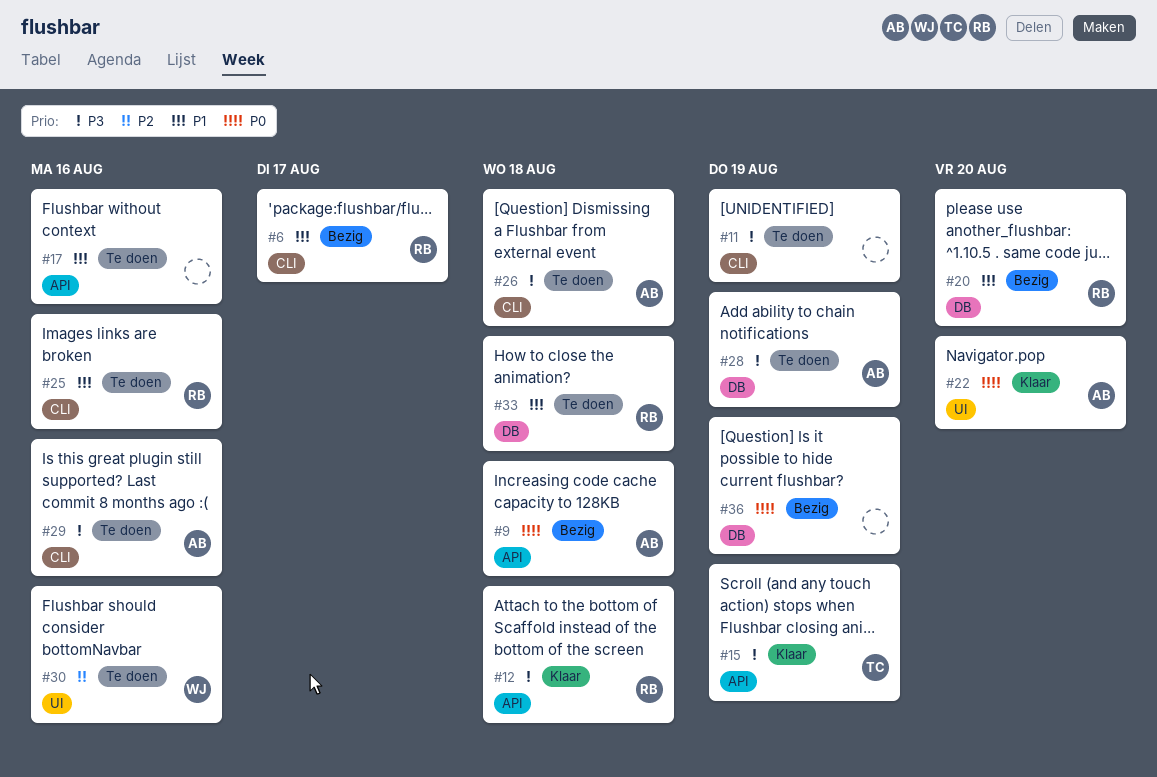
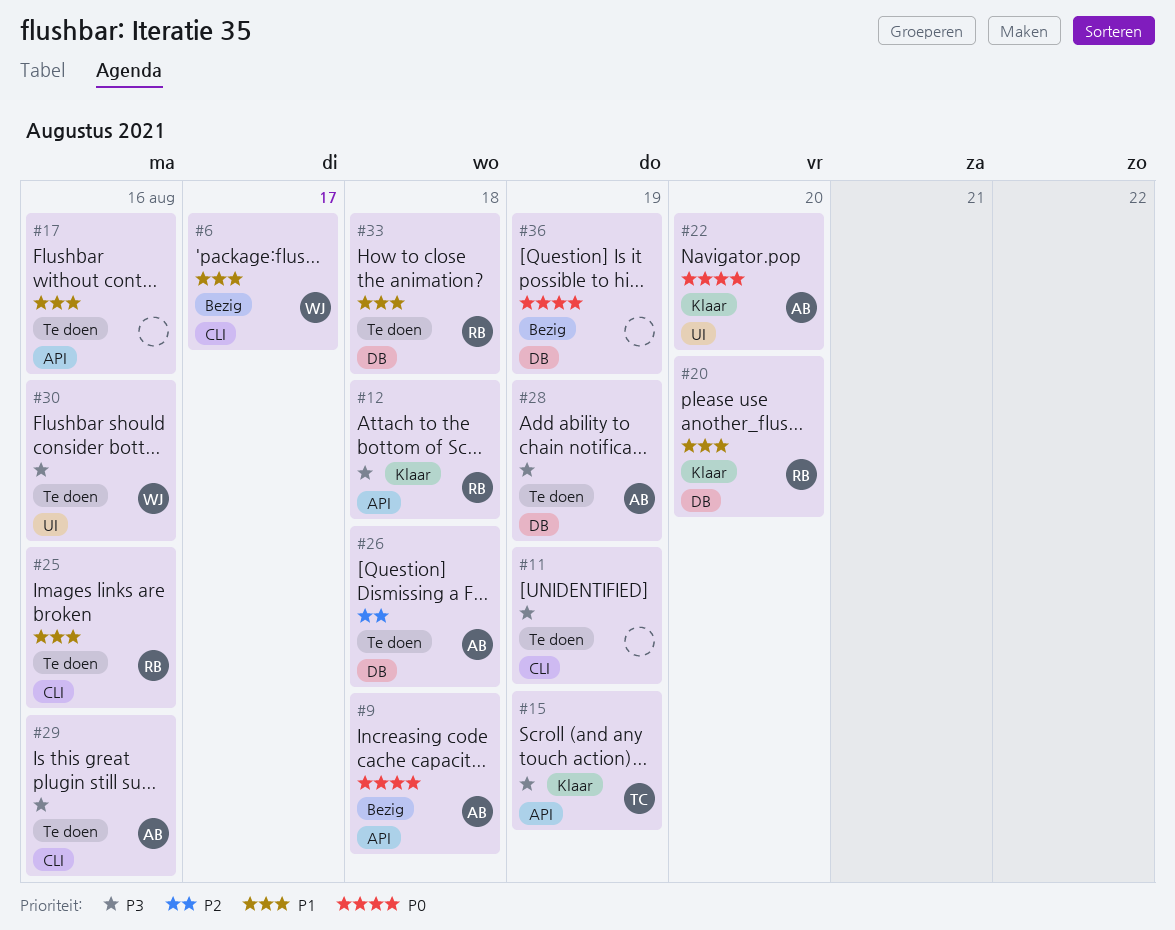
#6, owner: RB -> WJ
#20, status: Bezig -> Klaar
#26, priority: P3 -> P2
#26, label: CLI -> DB
#30, priority: P2 -> P3

